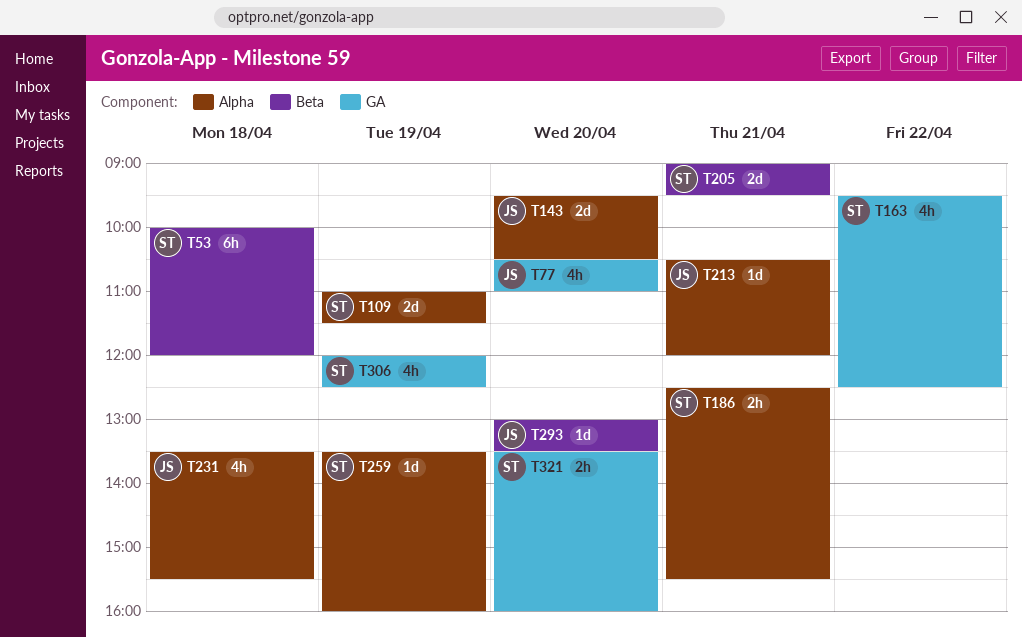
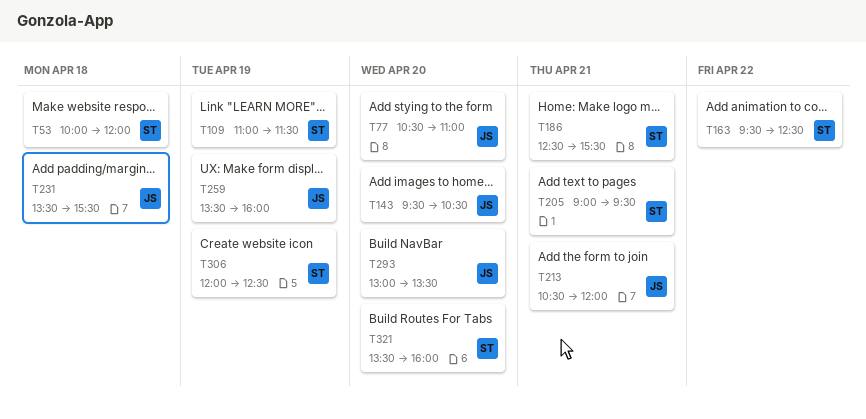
T259, owner: ST -> JS

